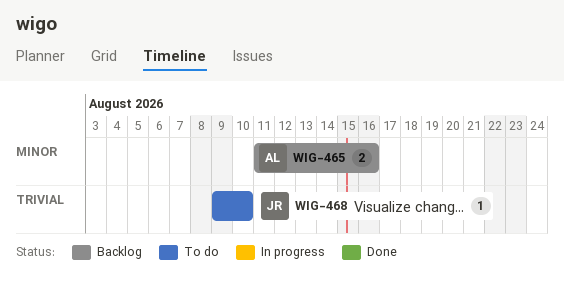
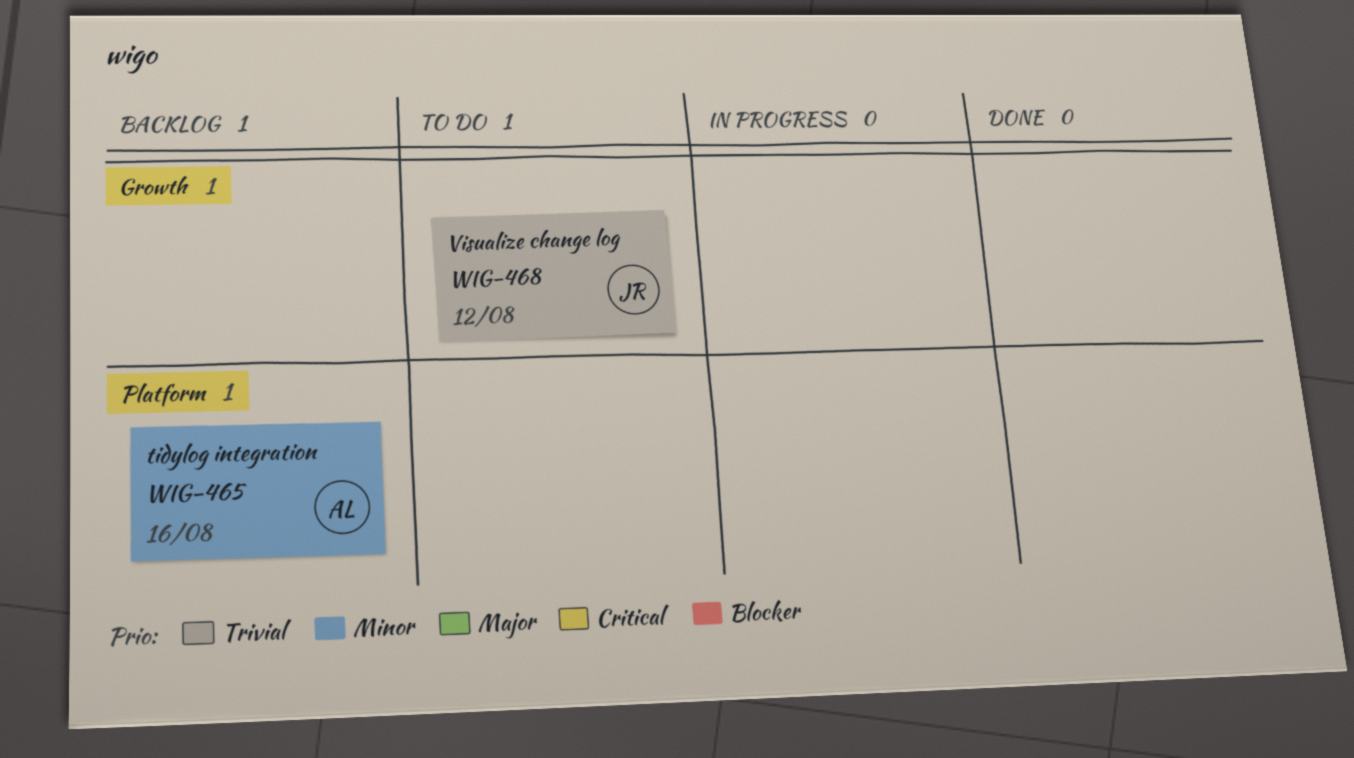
WIG-468, due: Aug 10 -> Aug 12

